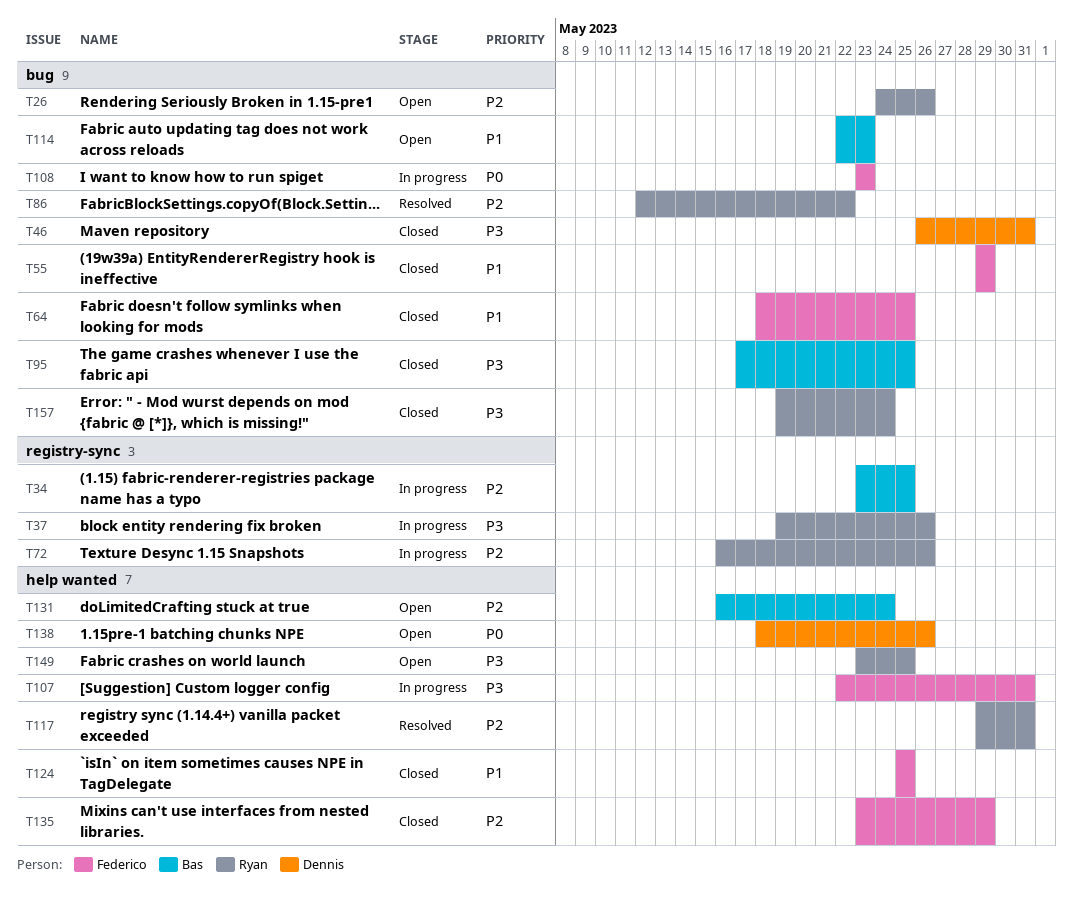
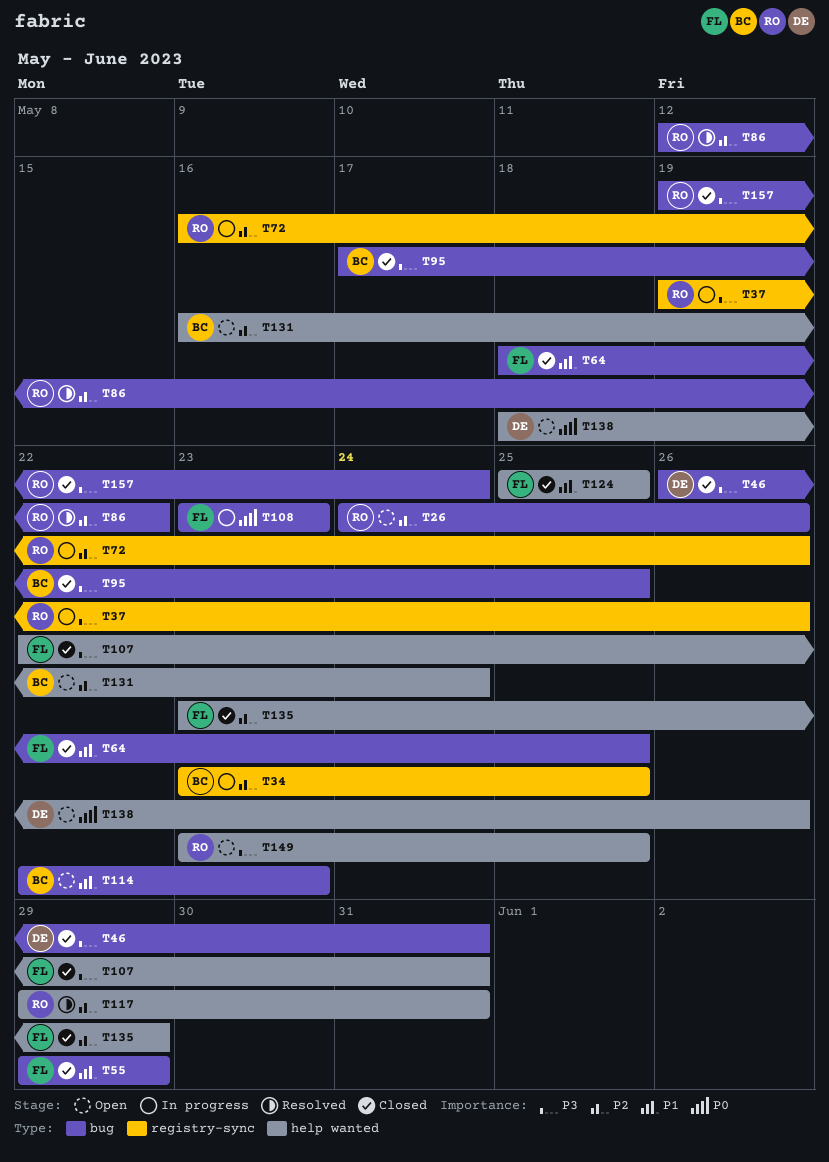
T107, status: In progress -> Closed

